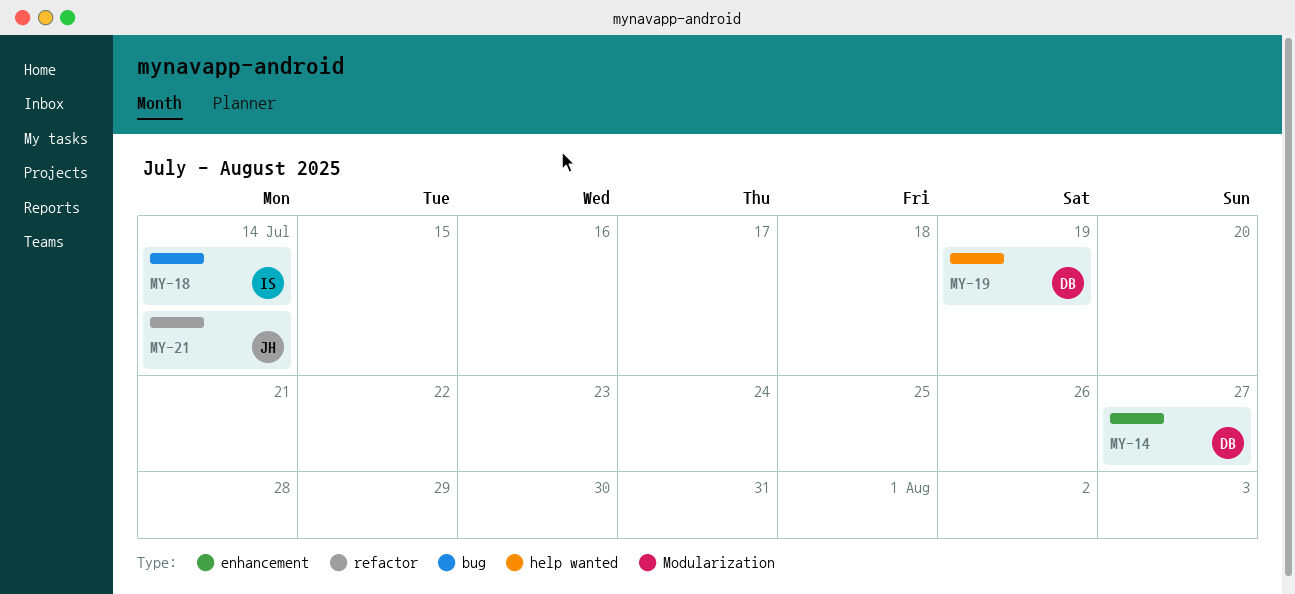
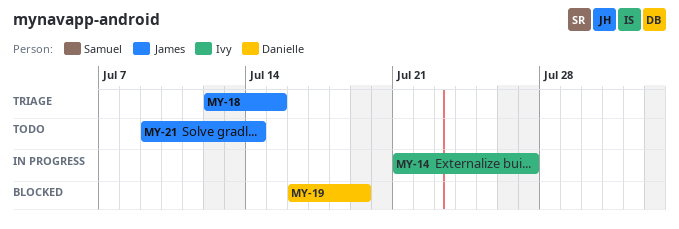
MY-14, owner: Danielle -> Ivy
MY-18, owner: Ivy -> James
MY-18, due: Jul 14 -> Jul 15

